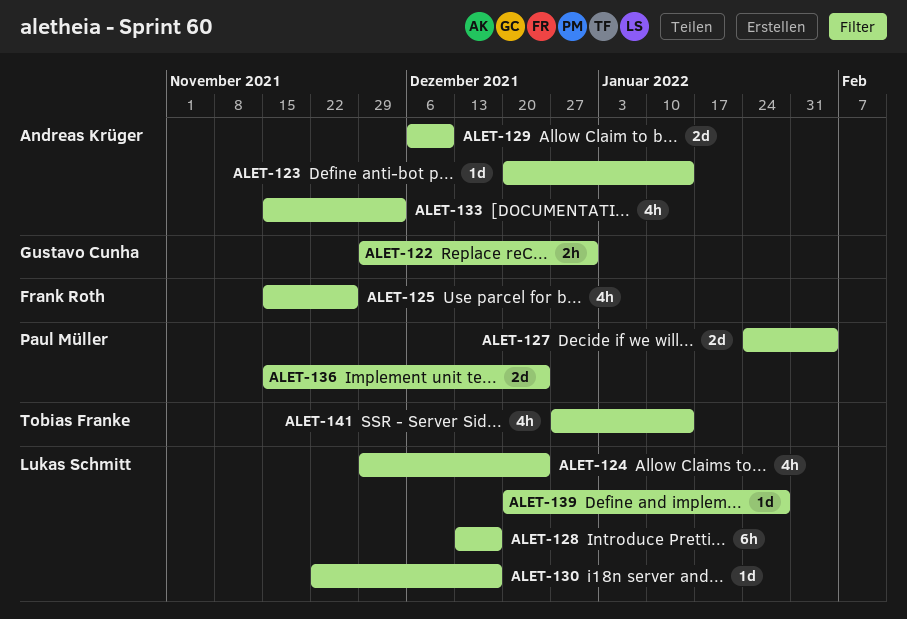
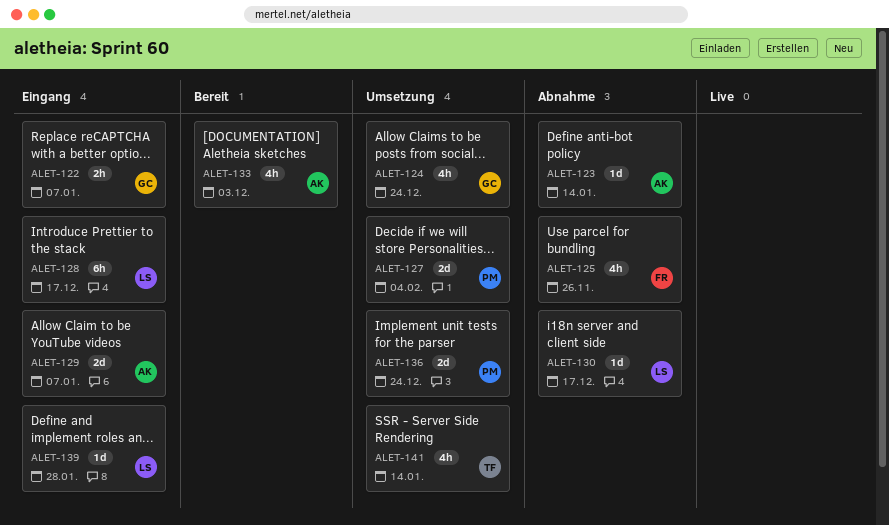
ALET-122, due: Dec 31 -> Jan 7
ALET-124, owner: Lukas Schmitt -> Gustavo Cunha
ALET-129, due: Dec 10 -> Jan 7

